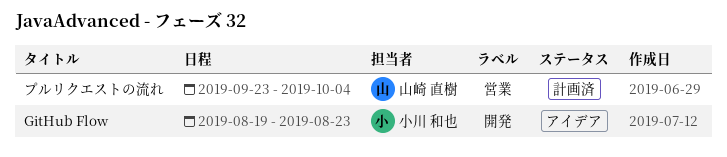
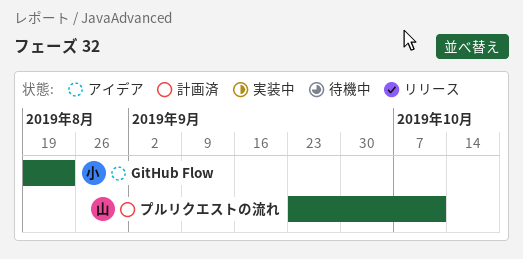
プルリクエストの流れ, due: Oct 4 -> Oct 11

